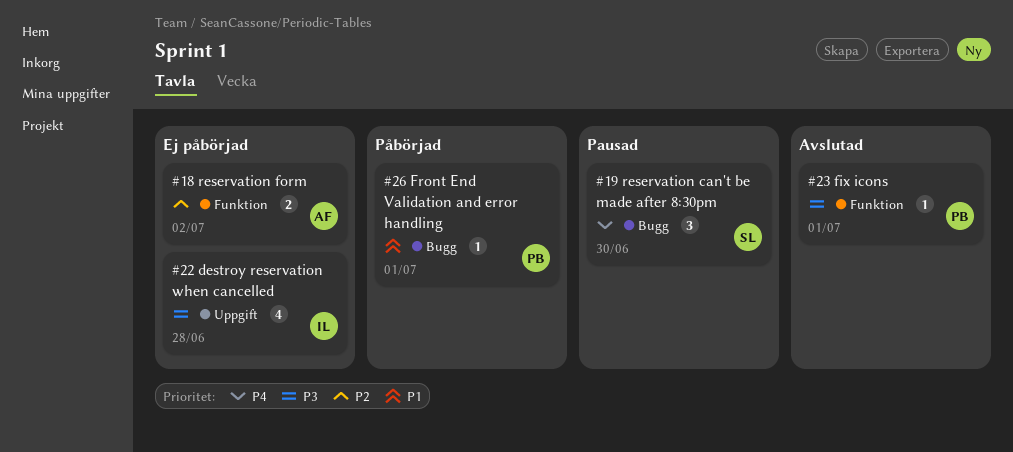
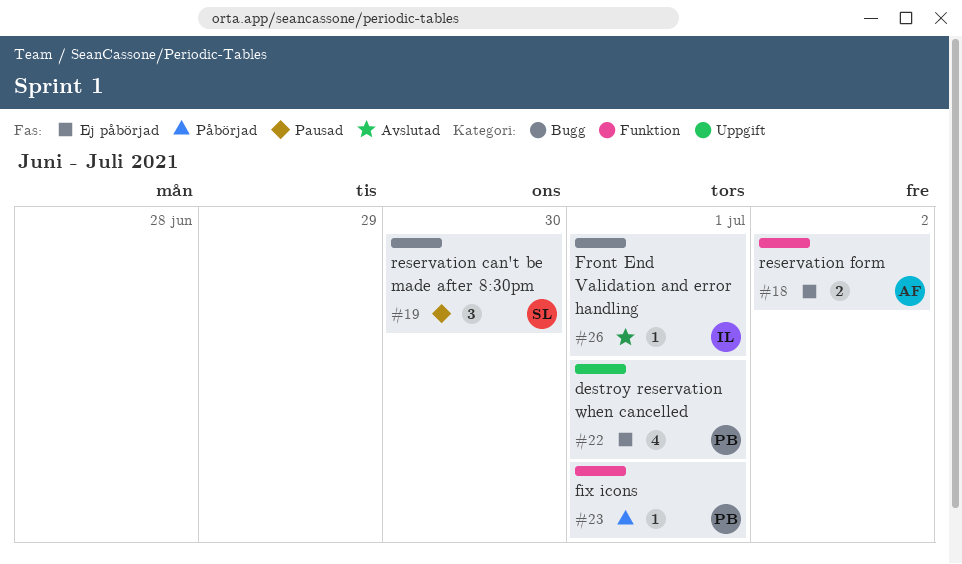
#22, owner: IL -> PB
#22, due: Jun 28 -> Jul 1
#23, status: Avslutad -> Påbörjad
#26, status: Påbörjad -> Avslutad
#26, owner: PB -> IL

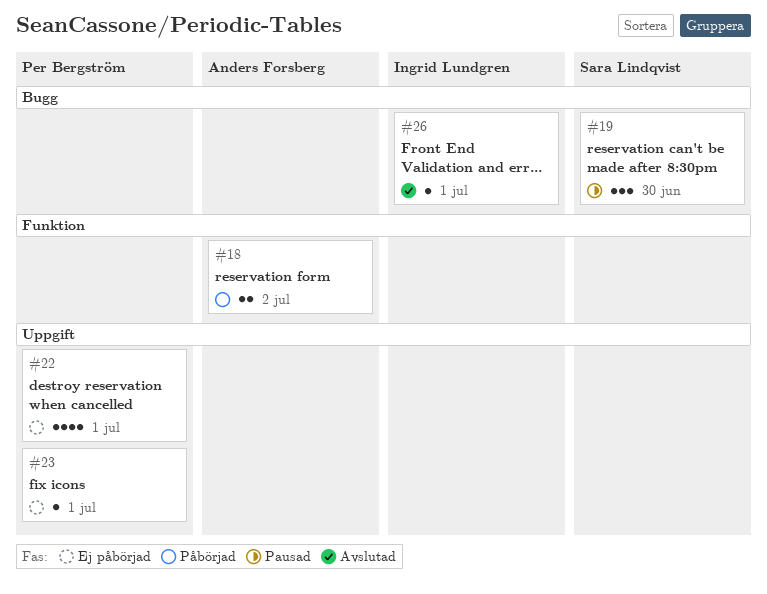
#18, status: Ej påbörjad -> Påbörjad
#23, status: Påbörjad -> Ej påbörjad
#23, label: Funktion -> Uppgift

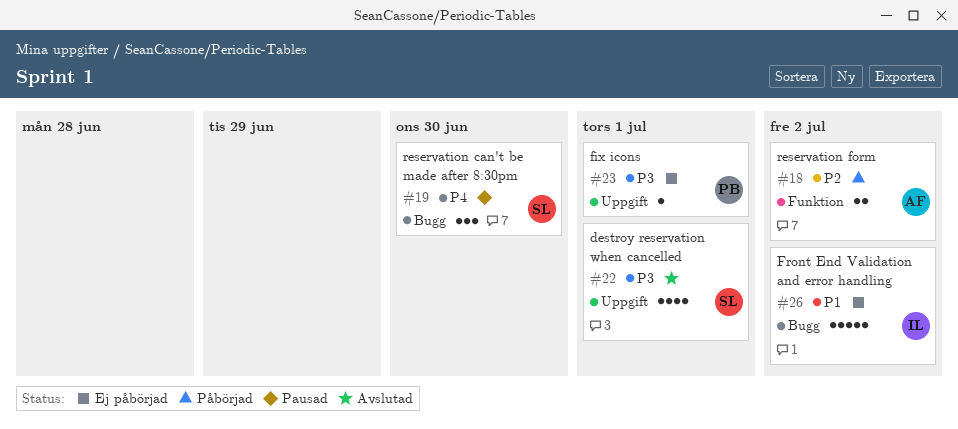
#22, status: Ej påbörjad -> Avslutad
#22, owner: Per Bergström -> Sara Lindqvist
#26, status: Avslutad -> Ej påbörjad
#26, estimate: 1 -> 5
#26, due: Jul 1 -> Jul 2

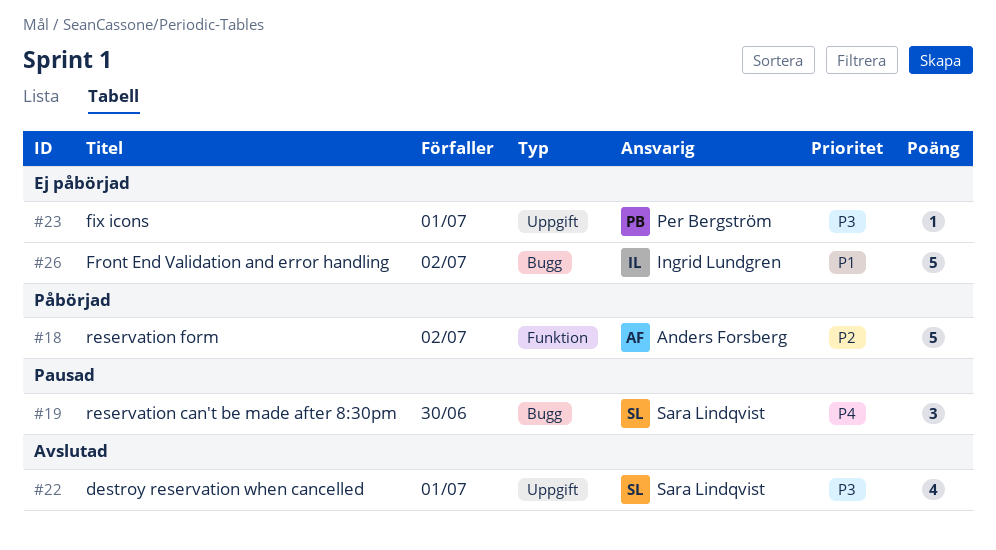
#18, estimate: 2 -> 5

